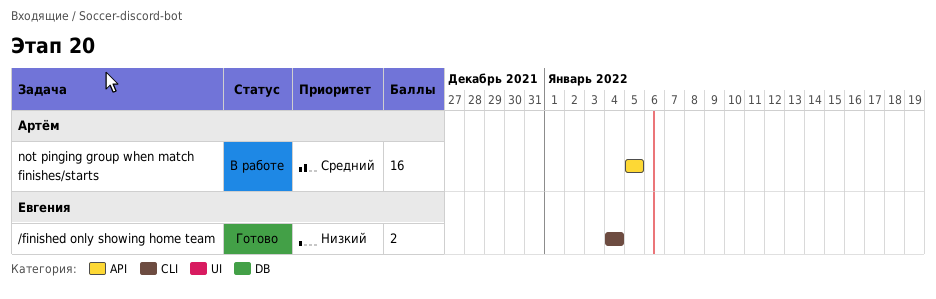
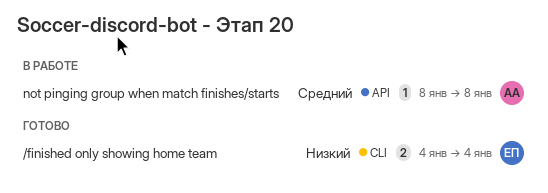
not pinging group when match finishes/starts, estimate: 16 -> 1
not pinging group when match finishes/starts, start: Jan 5 -> Jan 8
not pinging group when match finishes/starts, due: Jan 5 -> Jan 8

